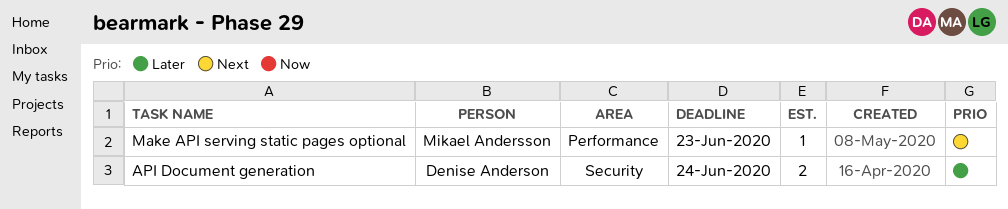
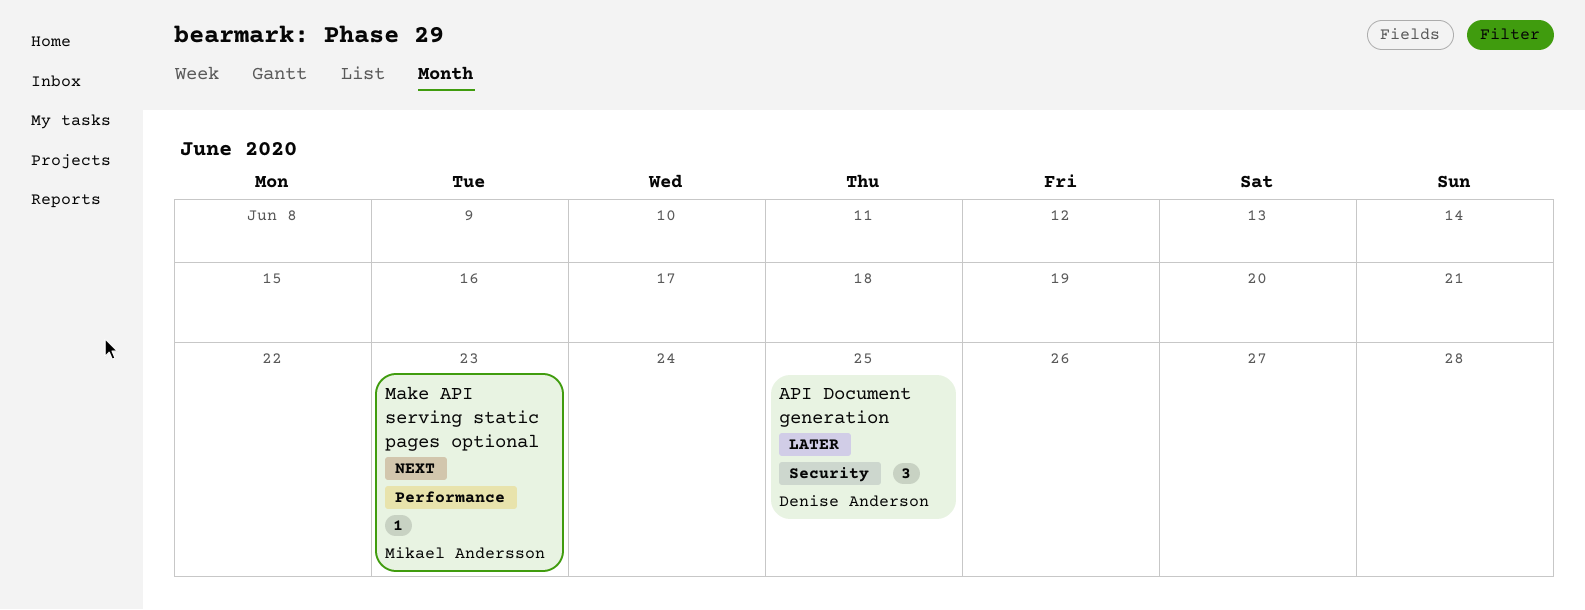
API Document generation, estimate: 2 -> 3
API Document generation, due: Jun 24 -> Jun 25

